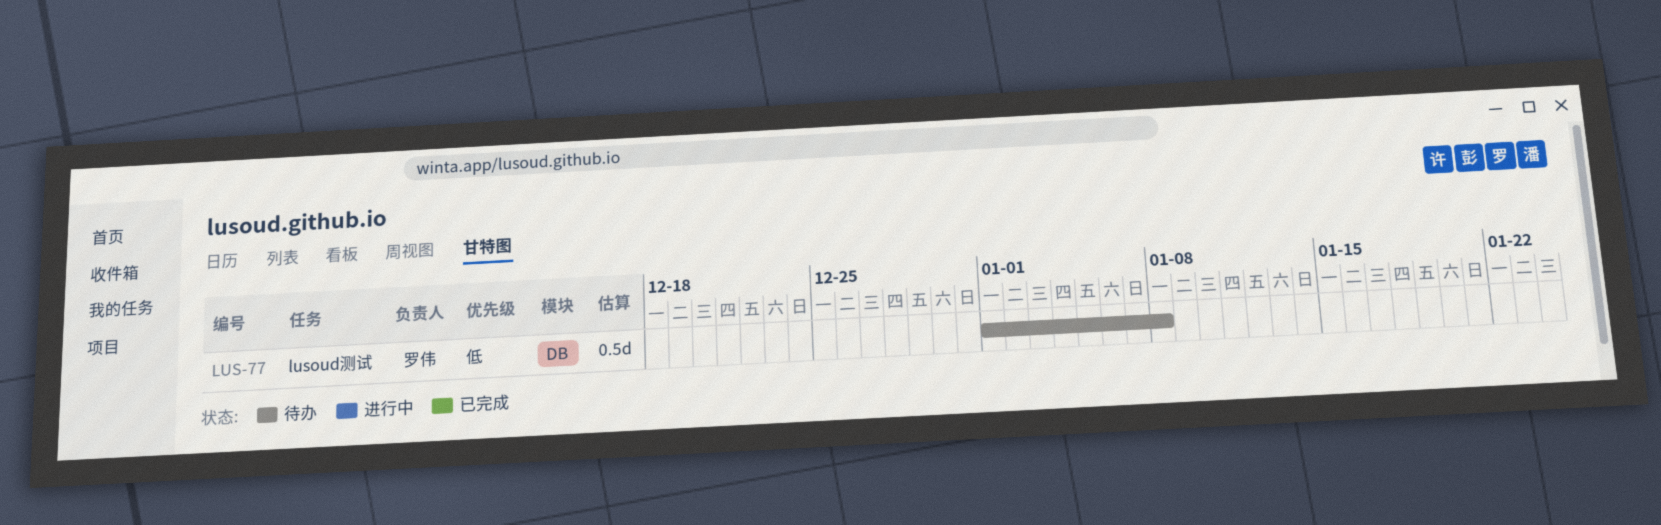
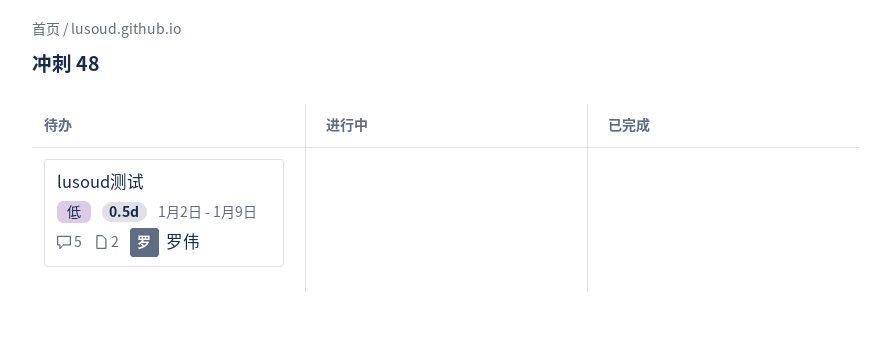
lusoud测试, start: Jan 1 -> Jan 2
lusoud测试, due: Jan 8 -> Jan 9

